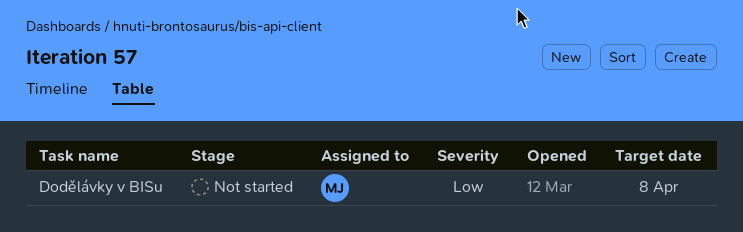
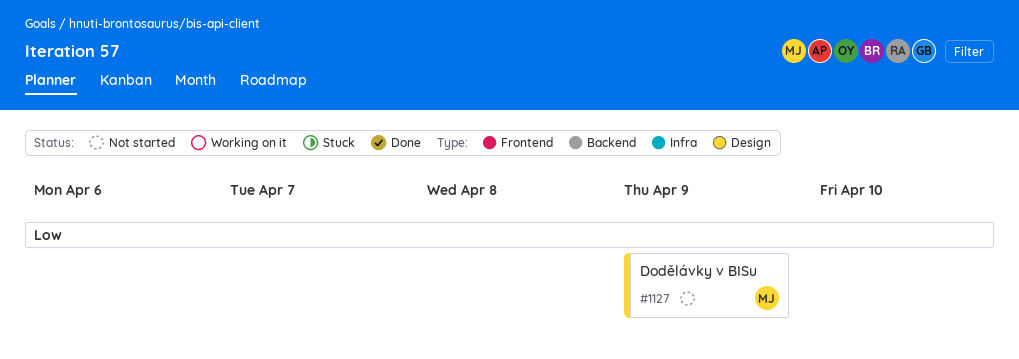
Dodělávky v BISu, due: Apr 8 -> Apr 9

